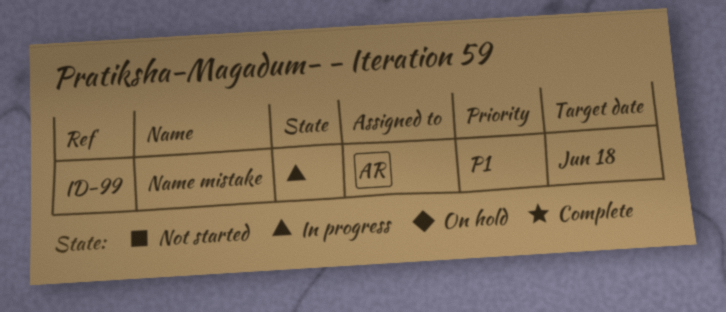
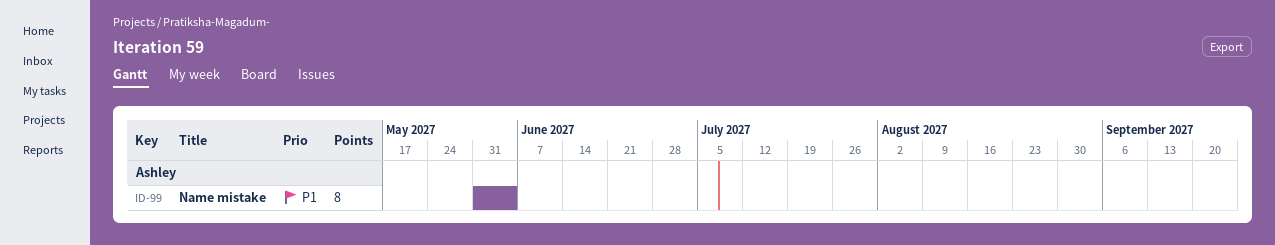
ID-99, due: Jun 18 -> Jun 4

